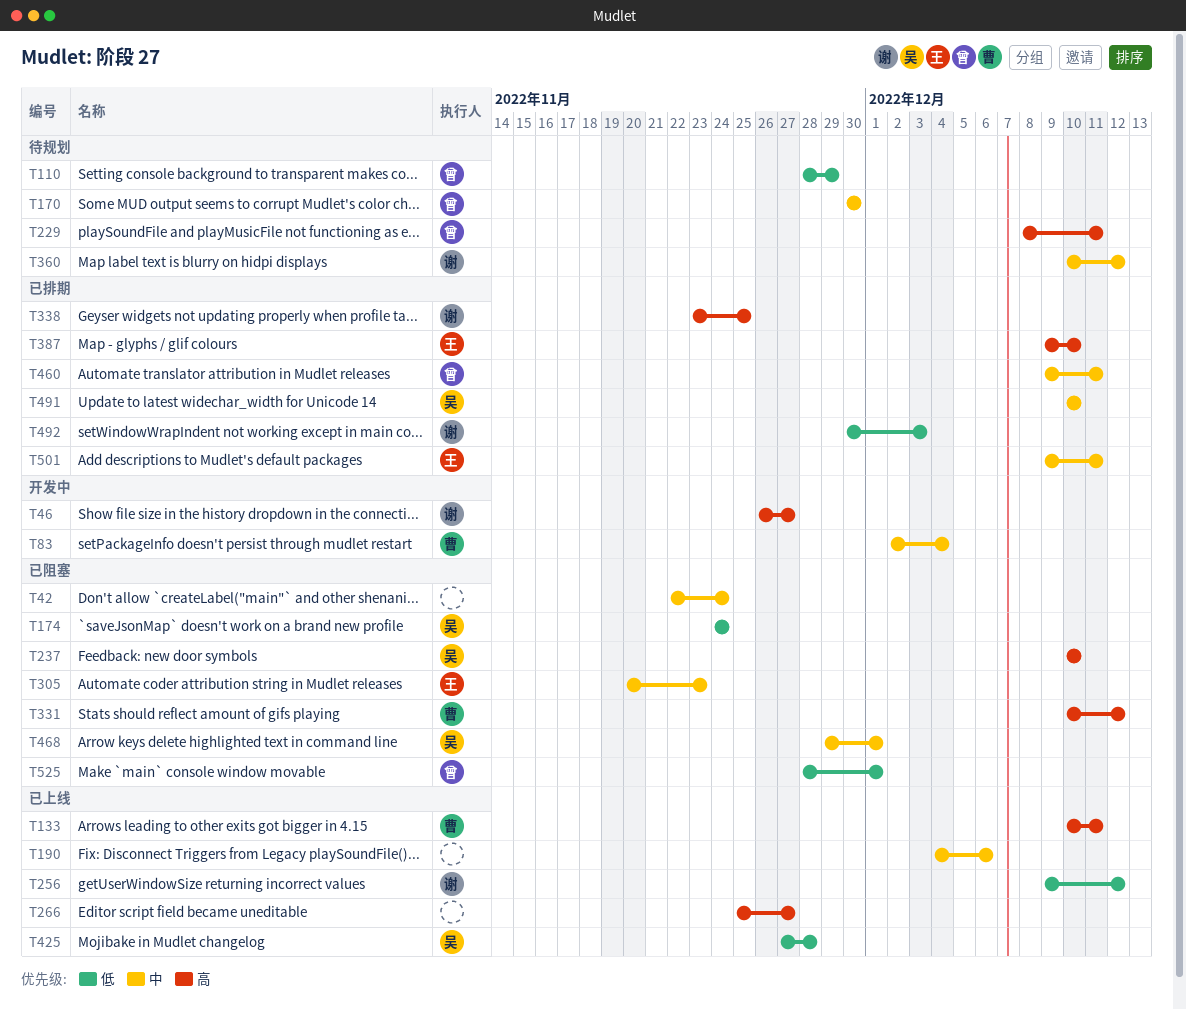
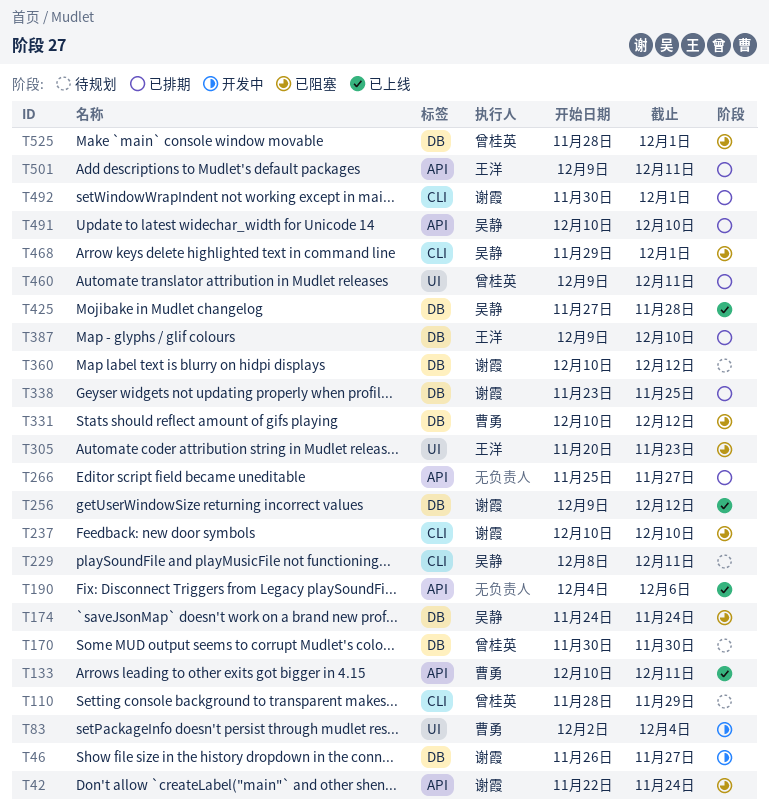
T42, owner: none -> 谢霞
T229, owner: 曾桂英 -> 吴静
T237, owner: 吴静 -> 谢霞
T266, status: 已上线 -> 已排期
T492, due: Dec 3 -> Dec 1

